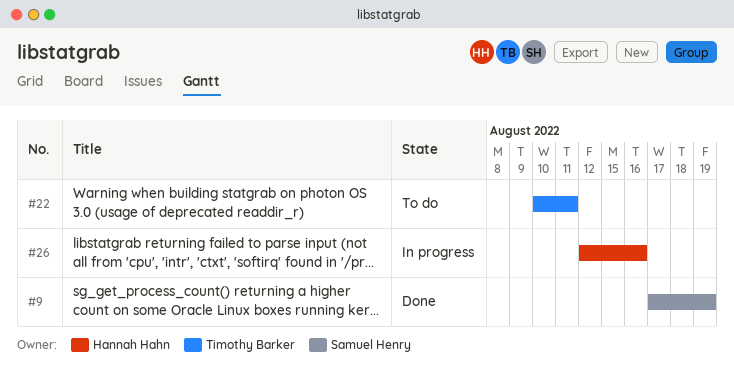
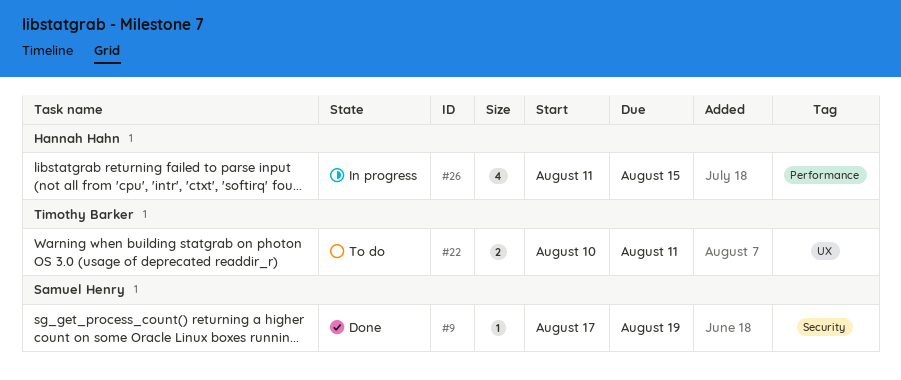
#26, start: Aug 12 -> Aug 11
#26, due: Aug 16 -> Aug 15

